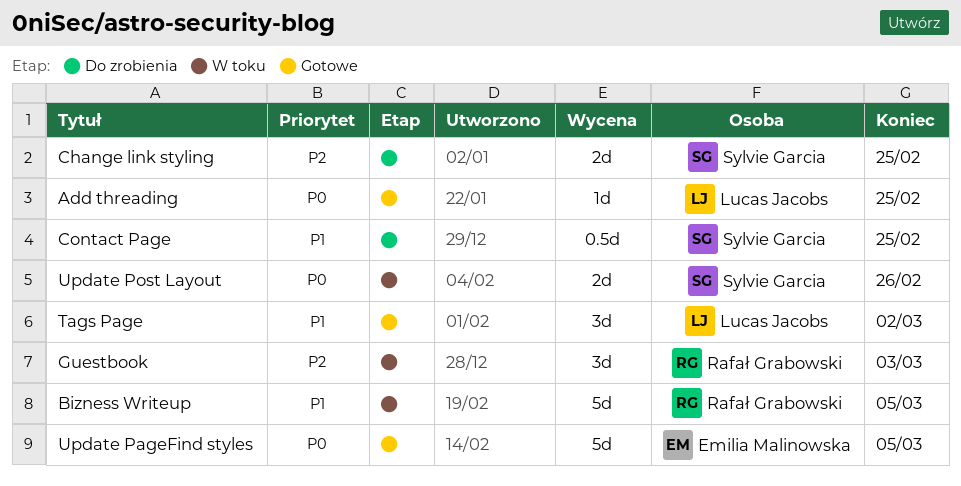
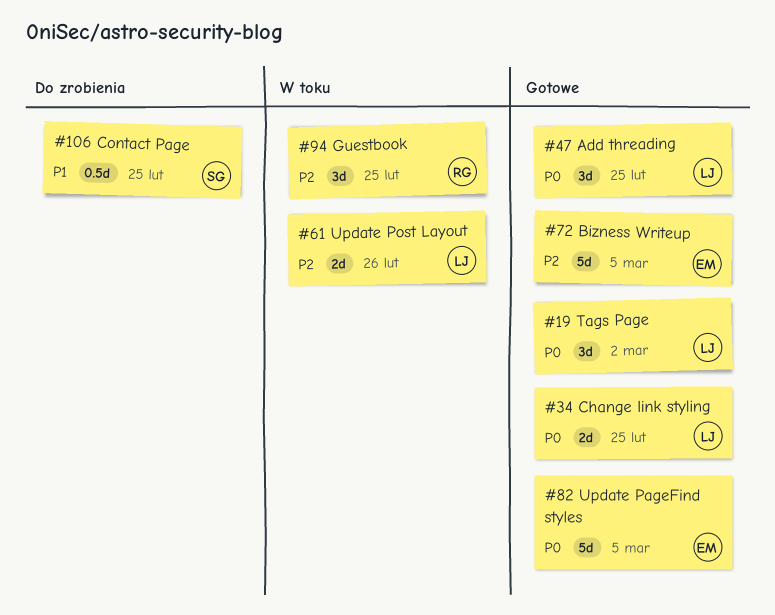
Add threading, estimate: 1d -> 3d
Bizness Writeup, status: W toku -> Gotowe
Bizness Writeup, owner: Rafał Grabowski -> Emilia Malinowska
Bizness Writeup, priority: P1 -> P2
Change link styling, status: Do zrobienia -> Gotowe
Change link styling, owner: Sylvie Garcia -> Lucas Jacobs
Change link styling, priority: P2 -> P0
Guestbook, due: Mar 3 -> Feb 25
Tags Page, priority: P1 -> P0
Update Post Layout, owner: Sylvie Garcia -> Lucas Jacobs
Update Post Layout, priority: P0 -> P2

